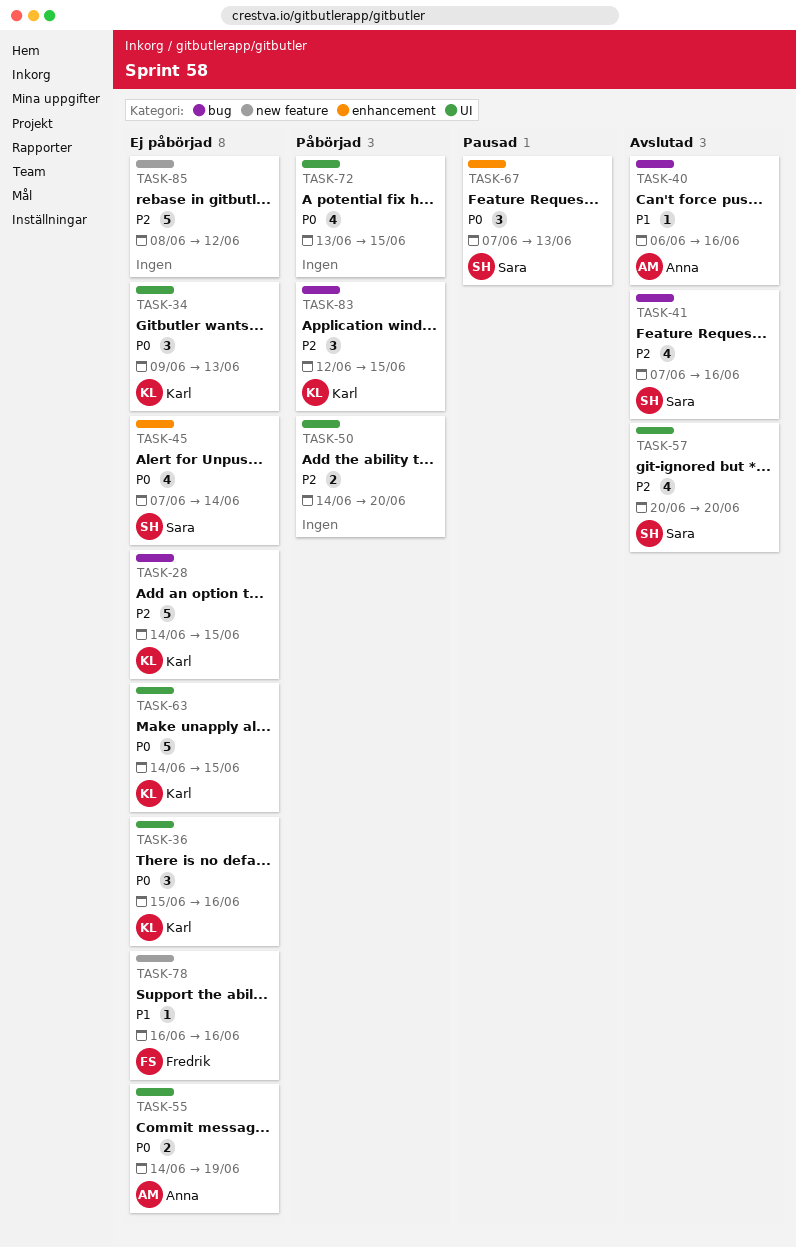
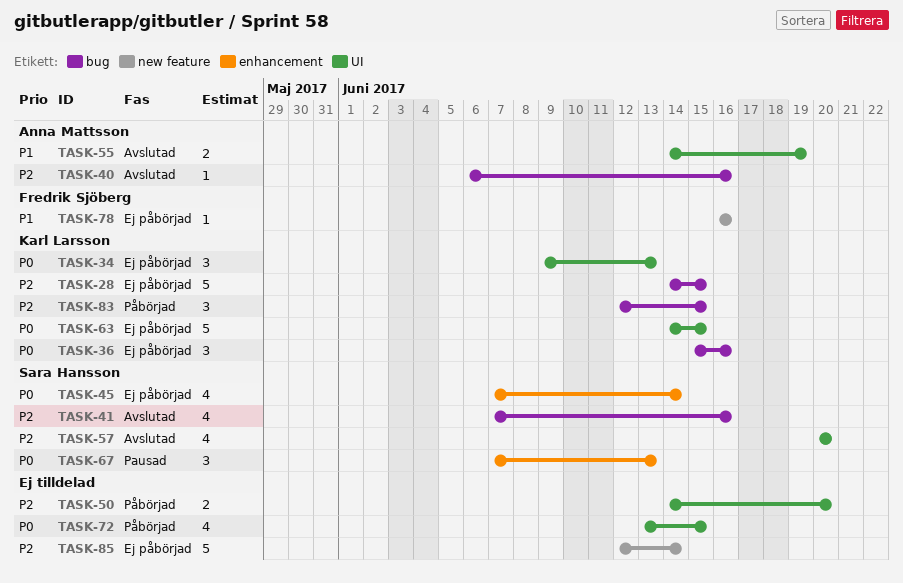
TASK-36, label: UI -> bug
TASK-40, priority: P1 -> P2
TASK-55, status: Ej påbörjad -> Avslutad
TASK-55, priority: P0 -> P1
TASK-85, start: Jun 8 -> Jun 12
TASK-85, due: Jun 12 -> Jun 14

